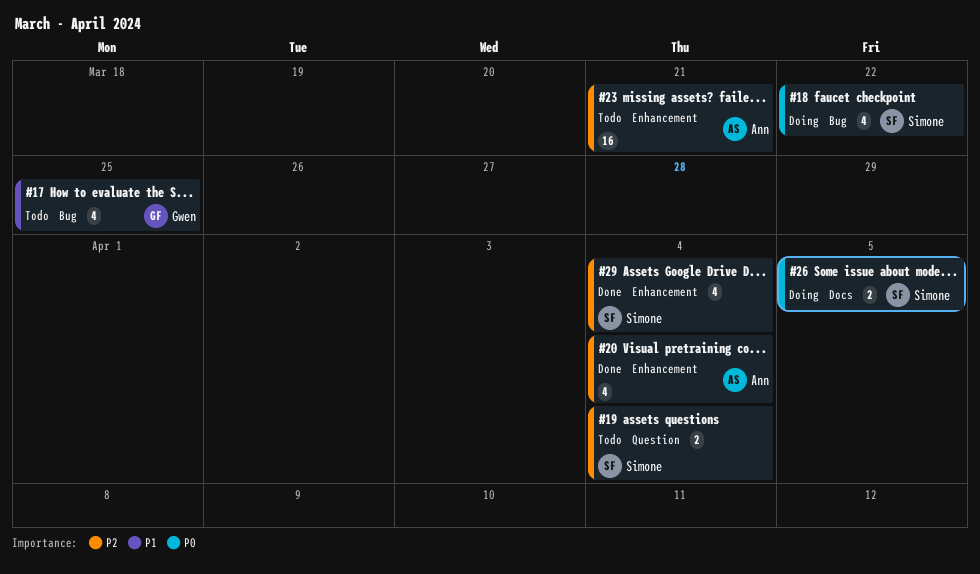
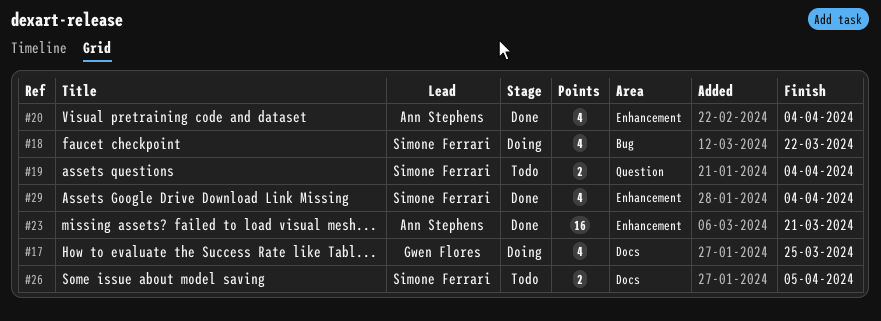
#17, status: Todo -> Doing
#17, label: Bug -> Docs
#23, status: Todo -> Done
#26, status: Doing -> Todo

